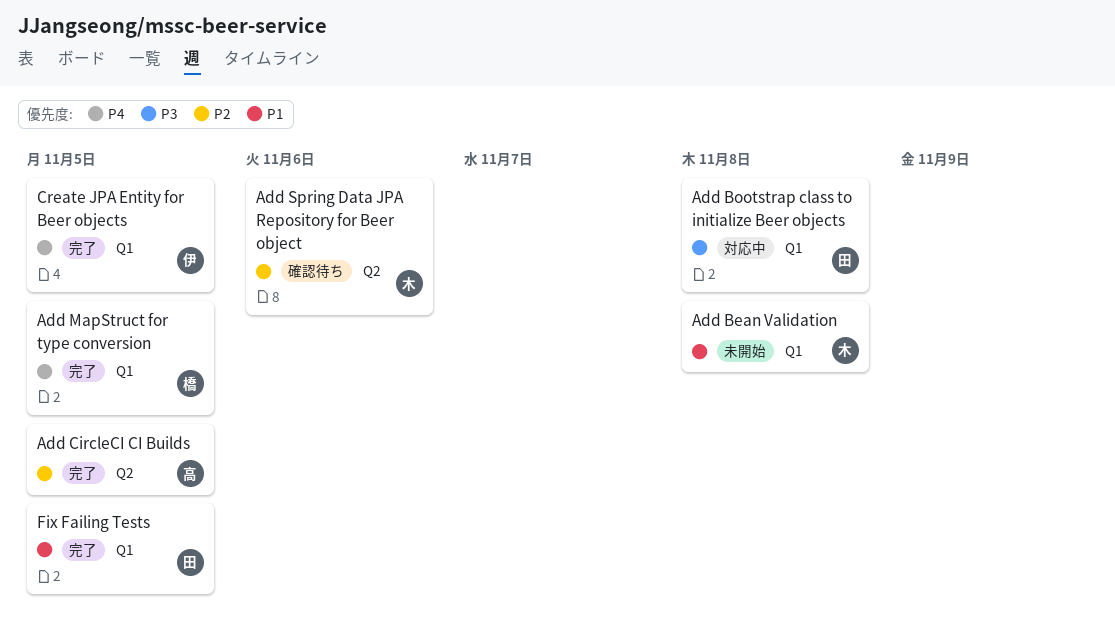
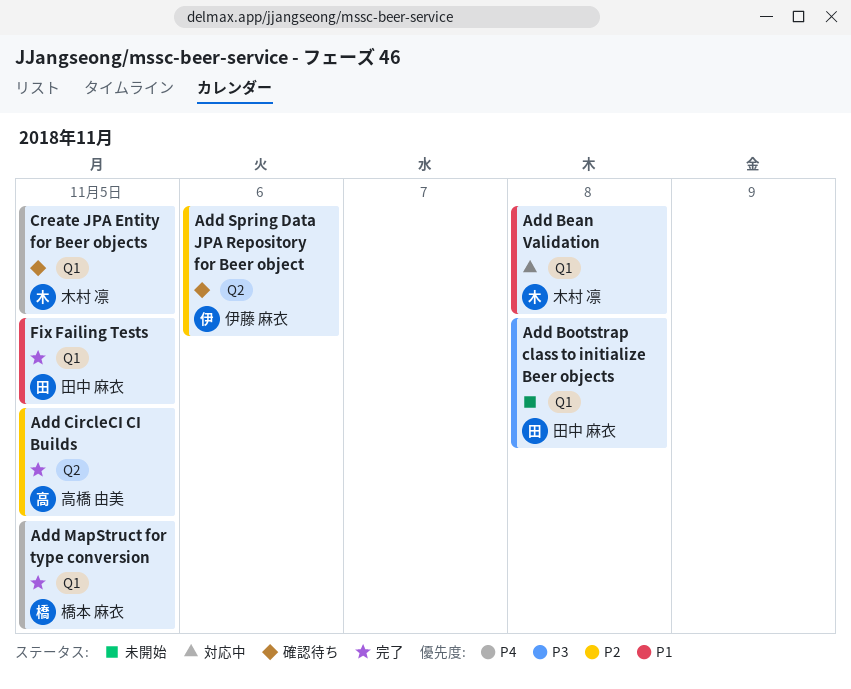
Add Bean Validation, status: 未開始 -> 対応中
Add Bootstrap class to initialize Beer objects, status: 対応中 -> 未開始
Add Spring Data JPA Repository for Beer object, owner: 木村 凛 -> 伊藤 麻衣
Create JPA Entity for Beer objects, status: 完了 -> 確認待ち
Create JPA Entity for Beer objects, owner: 伊藤 麻衣 -> 木村 凛

